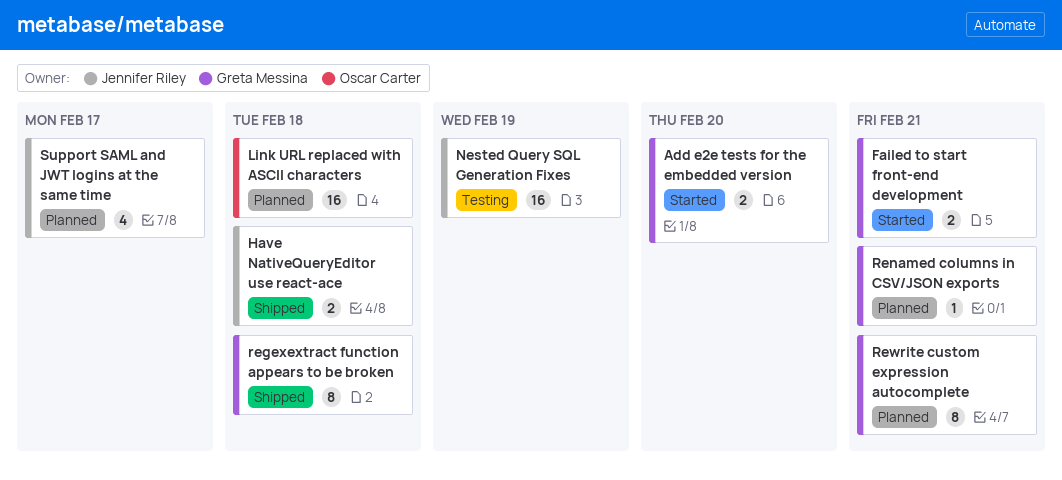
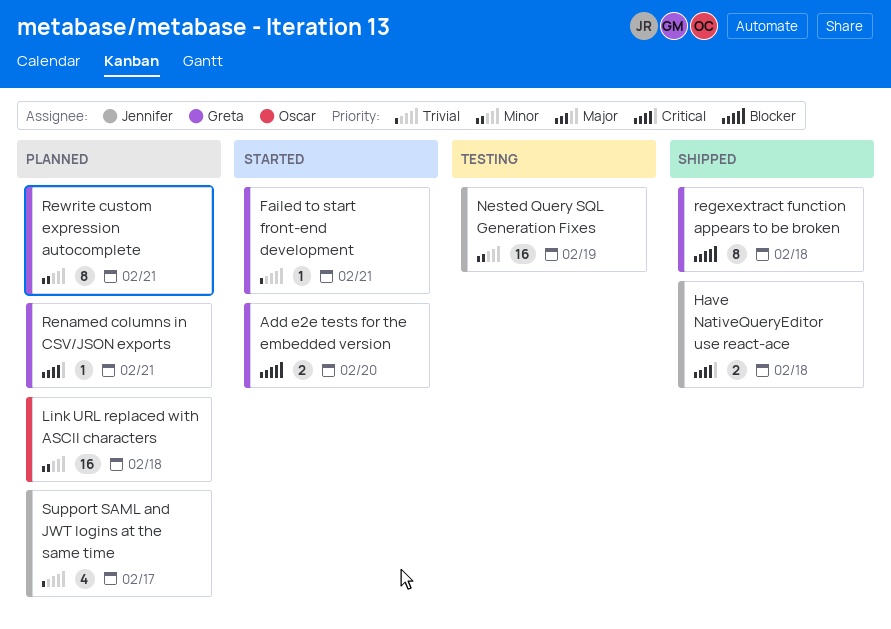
Failed to start front-end development, estimate: 2 -> 1

